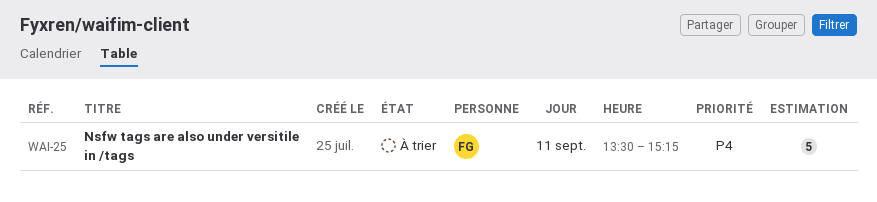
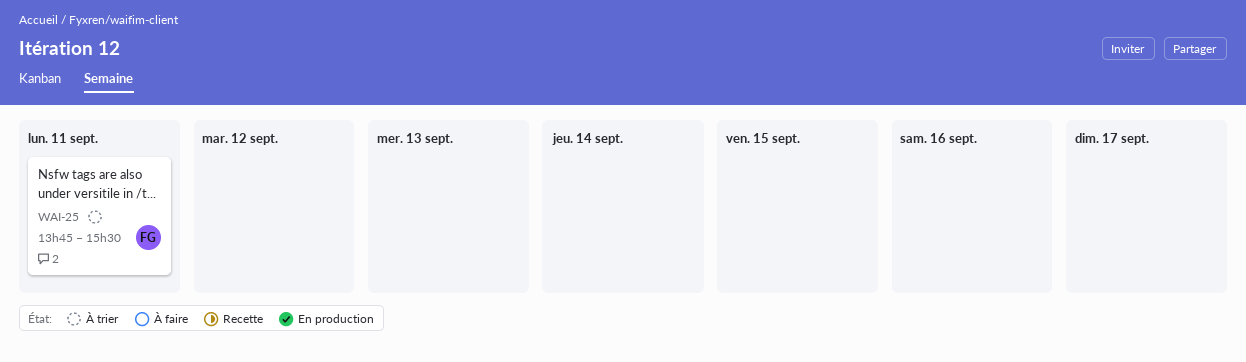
WAI-25, begins: 13:30 -> 13:45
WAI-25, ends: 15:15 -> 15:30

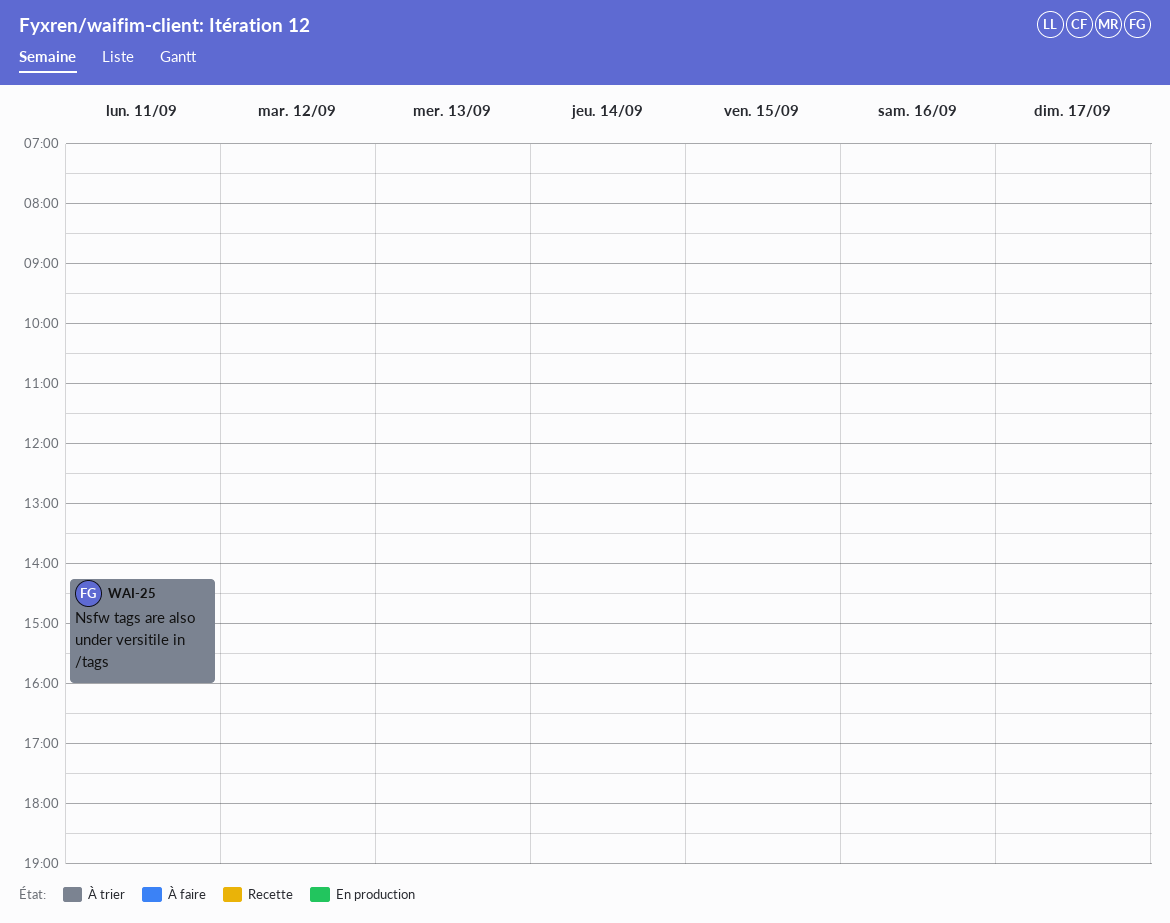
WAI-25, begins: 13:45 -> 14:15
WAI-25, ends: 15:30 -> 16:00

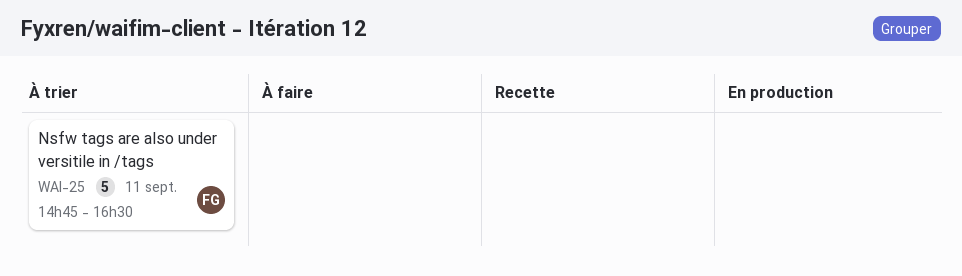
WAI-25, begins: 14:15 -> 14:45
WAI-25, ends: 16:00 -> 16:30

